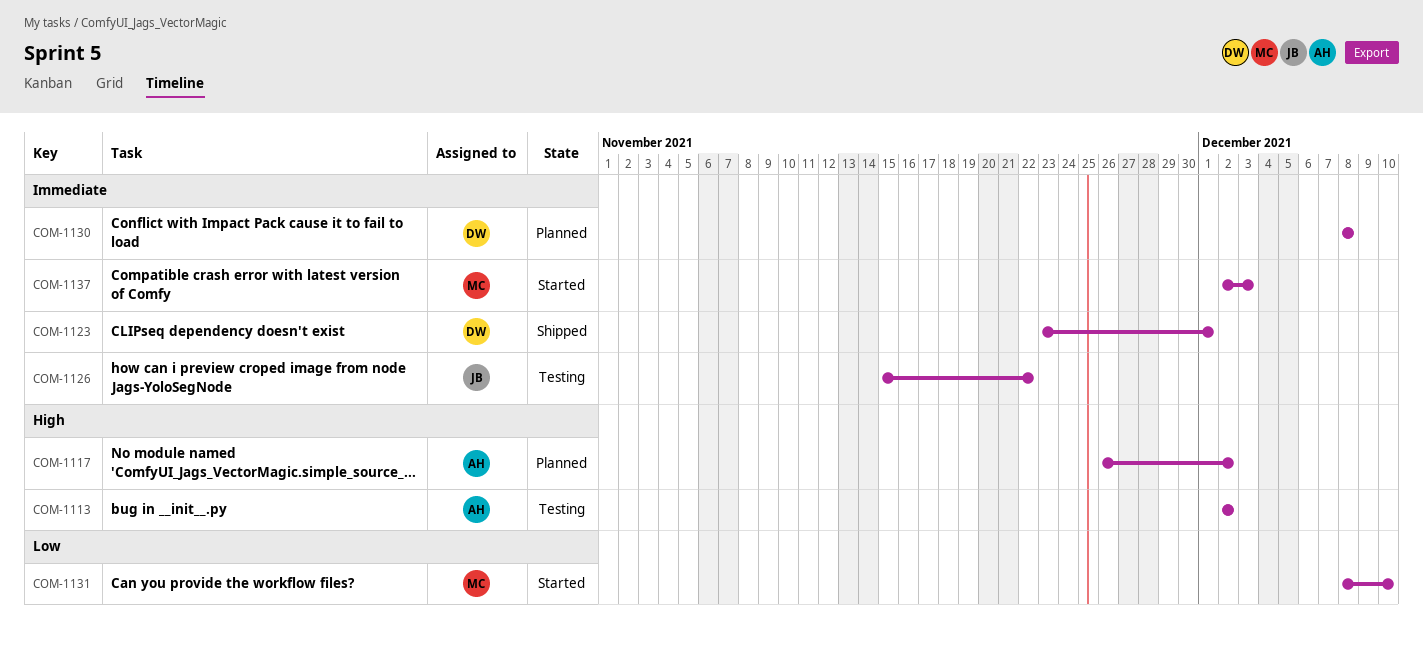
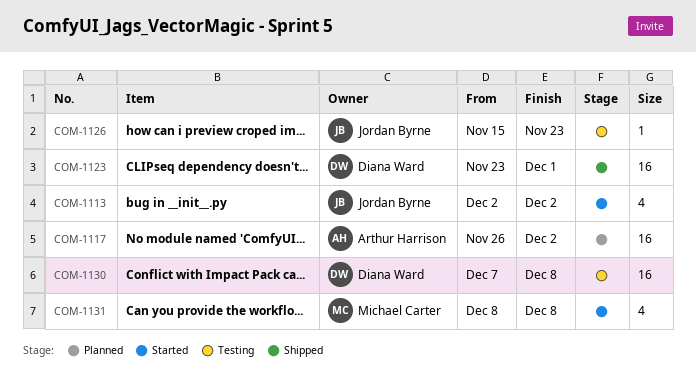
COM-1113, status: Testing -> Started
COM-1113, owner: Arthur Harrison -> Jordan Byrne
COM-1126, due: Nov 22 -> Nov 23
COM-1130, status: Planned -> Testing
COM-1130, start: Dec 8 -> Dec 7
COM-1131, due: Dec 10 -> Dec 8
COM-1137: present -> none

